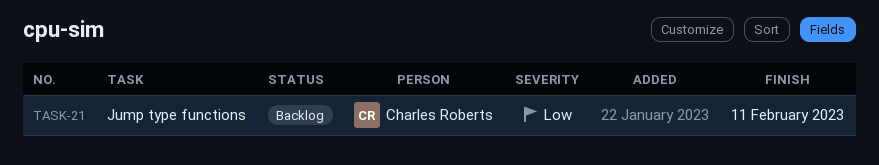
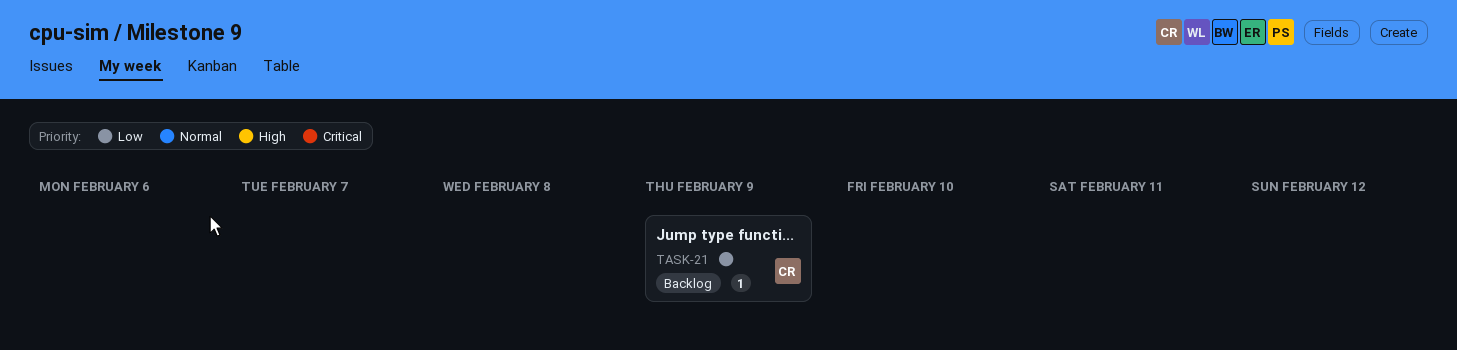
TASK-21, due: Feb 11 -> Feb 9

